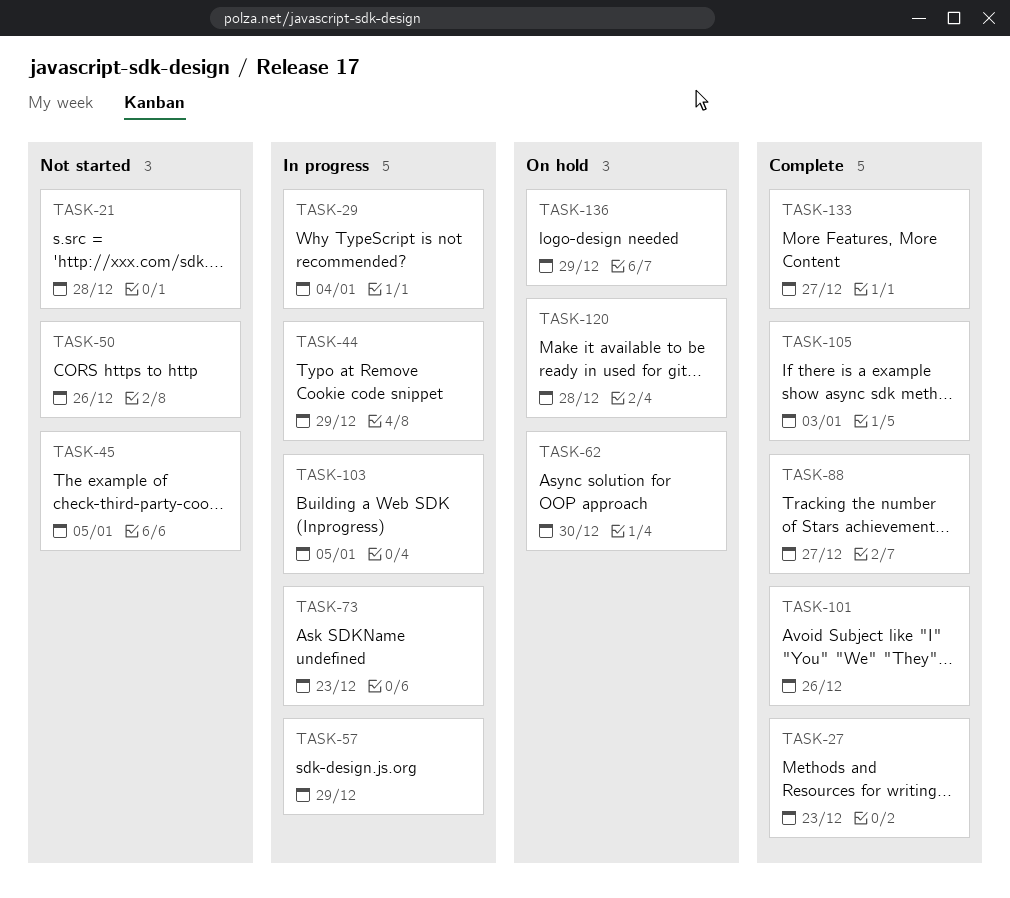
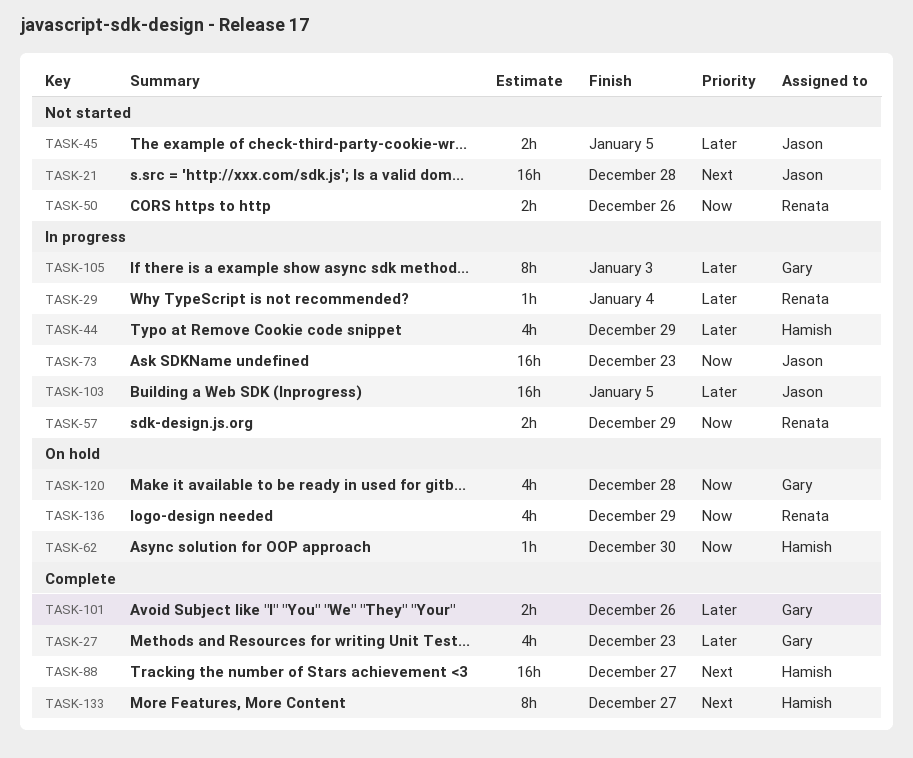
TASK-105, status: Complete -> In progress

